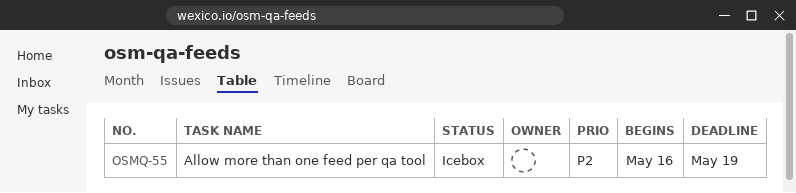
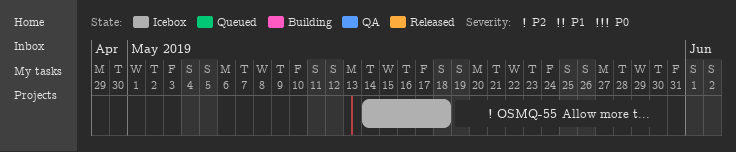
OSMQ-55, start: May 16 -> May 14
OSMQ-55, due: May 19 -> May 18

